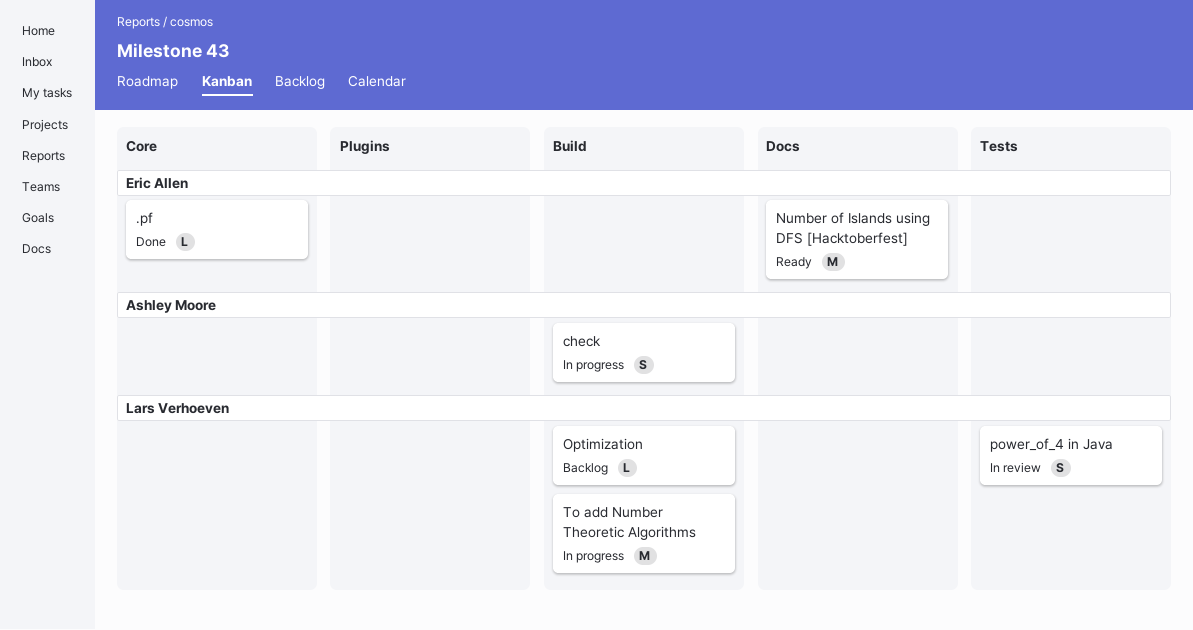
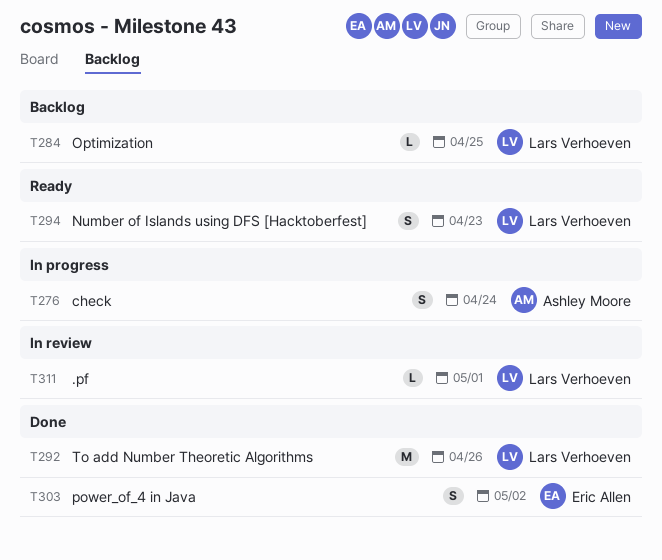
.pf, status: Done -> In review
.pf, owner: Eric Allen -> Lars Verhoeven
Number of Islands using DFS [Hacktoberfest], owner: Eric Allen -> Lars Verhoeven
Number of Islands using DFS [Hacktoberfest], estimate: M -> S
power_of_4 in Java, status: In review -> Done
power_of_4 in Java, owner: Lars Verhoeven -> Eric Allen
To add Number Theoretic Algorithms, status: In progress -> Done

